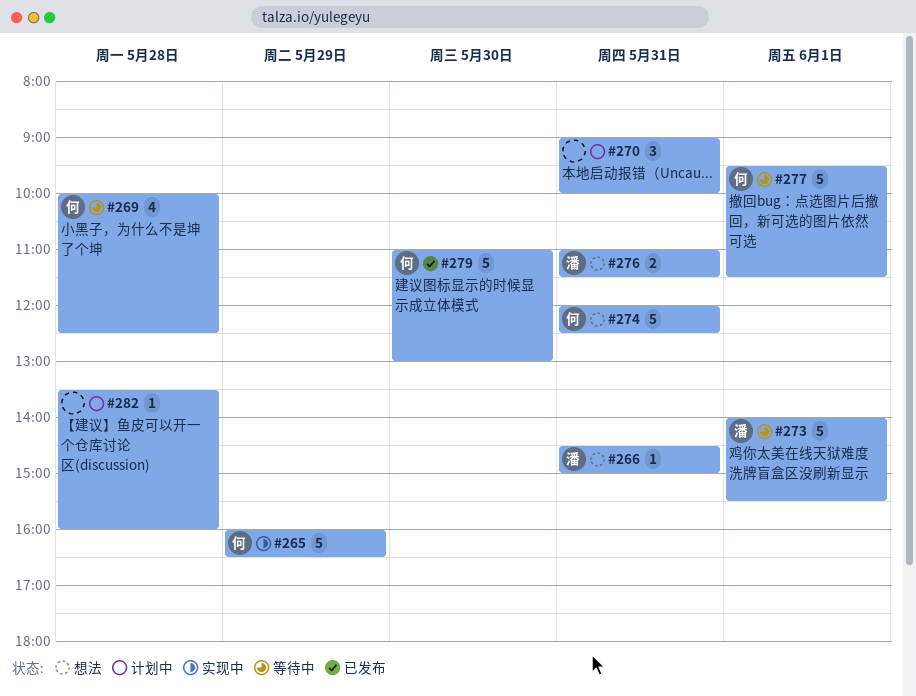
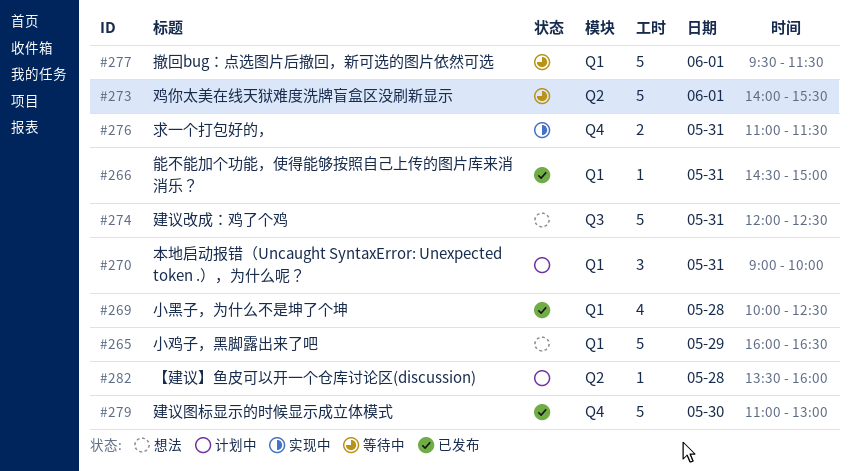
#265, status: 实现中 -> 想法
#266, status: 想法 -> 已发布
#269, status: 等待中 -> 已发布
#276, status: 想法 -> 实现中

